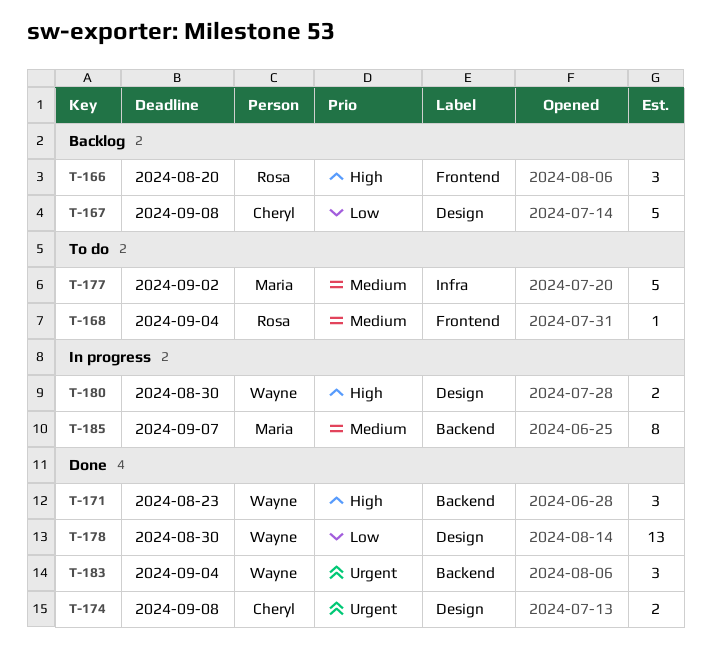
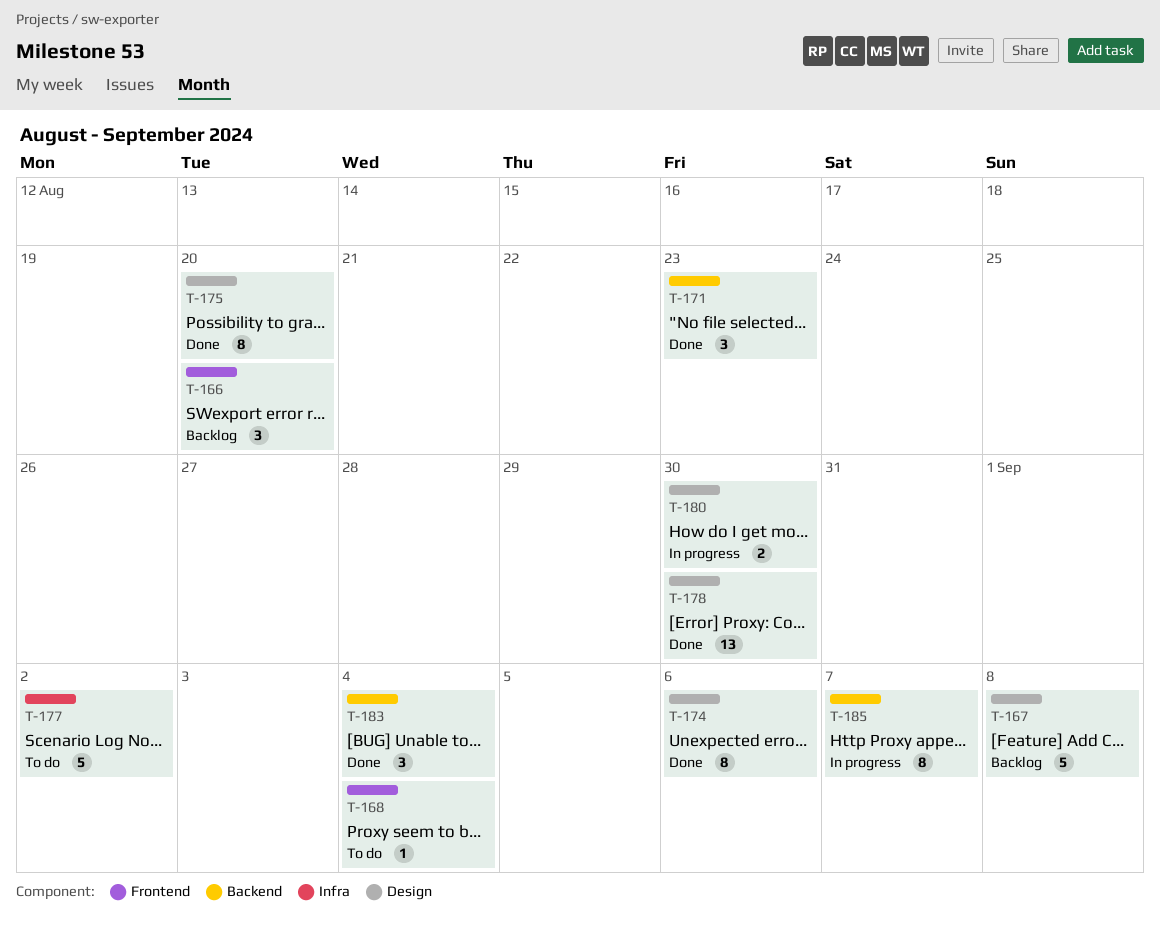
T-174, estimate: 2 -> 8
T-174, due: Sep 8 -> Sep 6
T-175: none -> present

